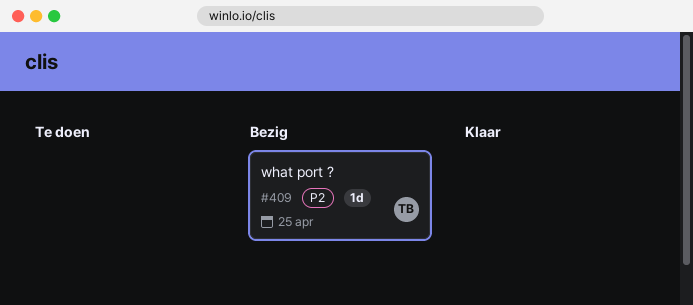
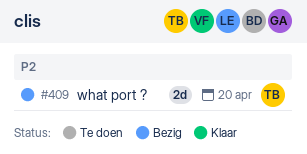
#409, estimate: 1d -> 2d
#409, due: Apr 25 -> Apr 20

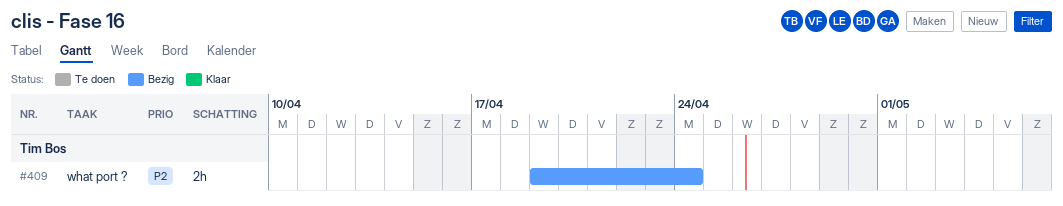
#409, estimate: 2d -> 2h
#409, due: Apr 20 -> Apr 24

